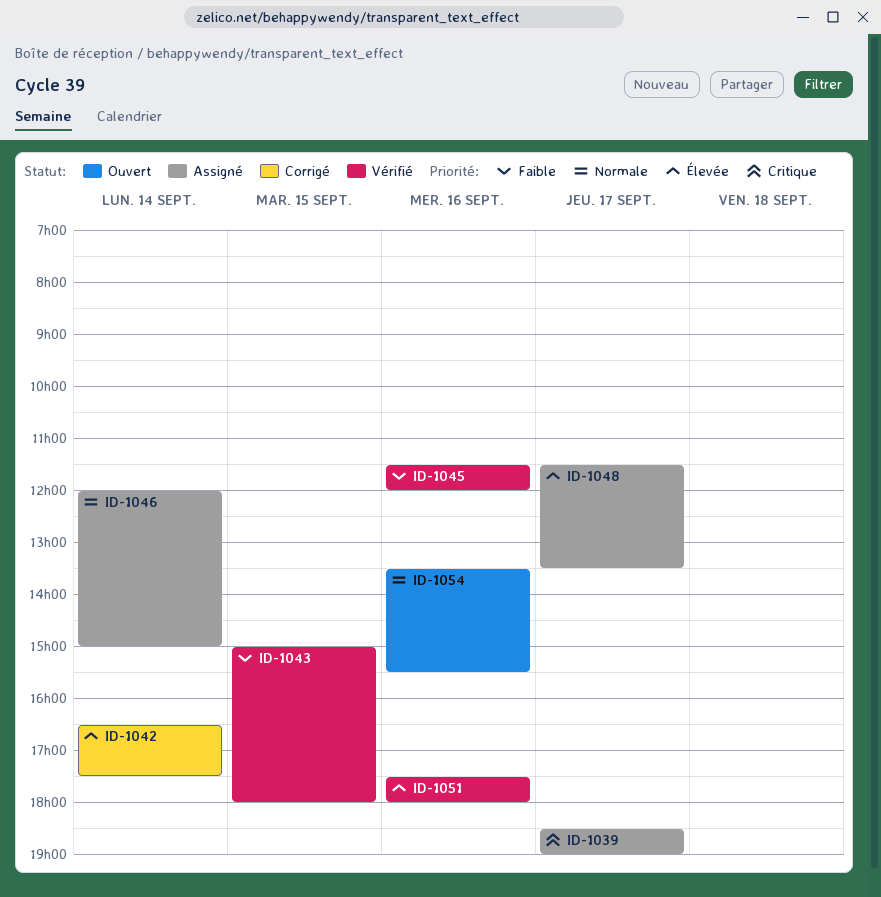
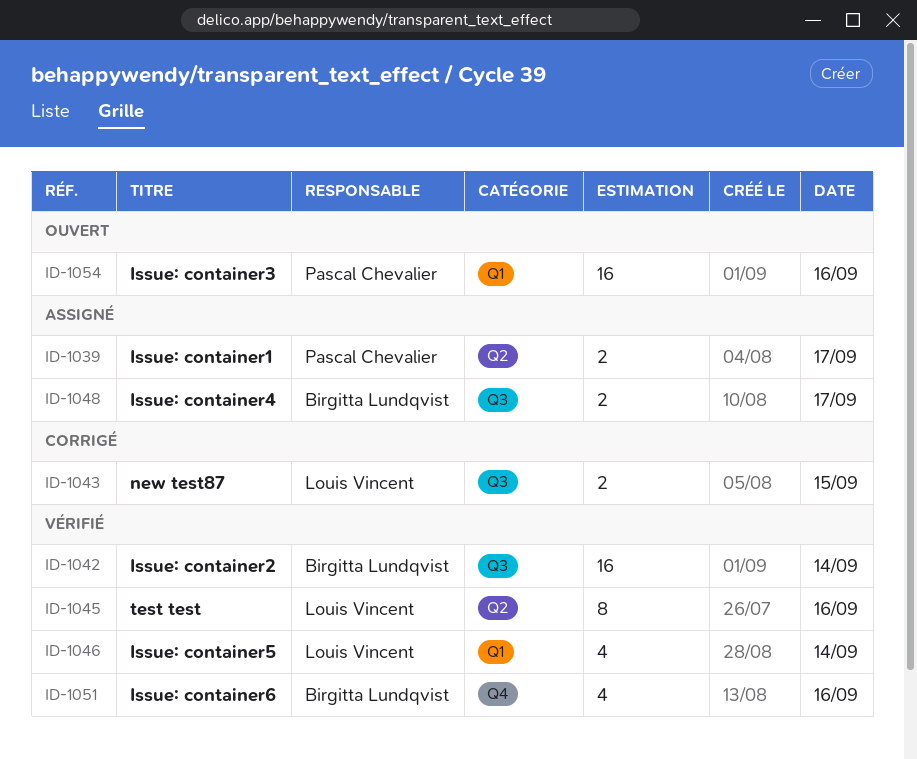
ID-1042, status: Corrigé -> Vérifié
ID-1043, status: Vérifié -> Corrigé
ID-1046, status: Assigné -> Vérifié

